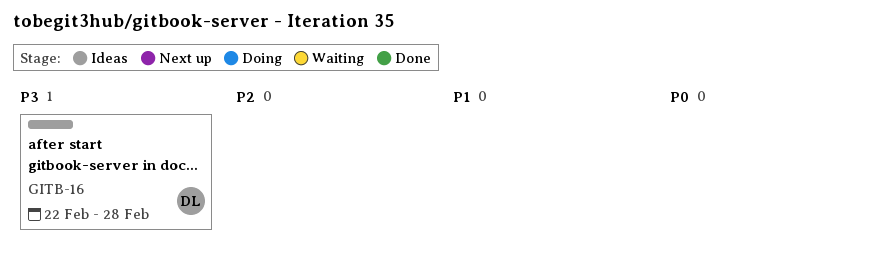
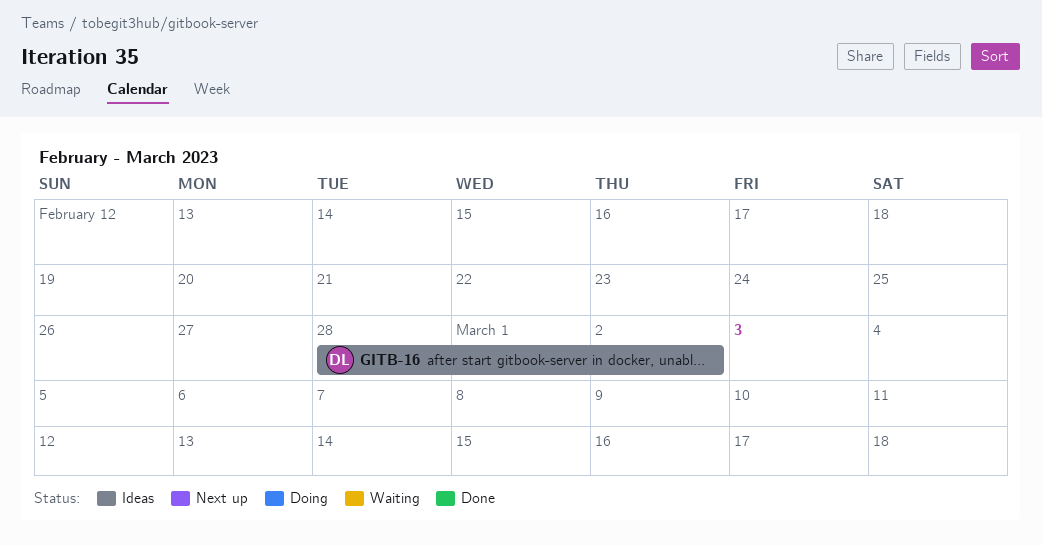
GITB-16, start: Feb 22 -> Feb 28
GITB-16, due: Feb 28 -> Mar 2

